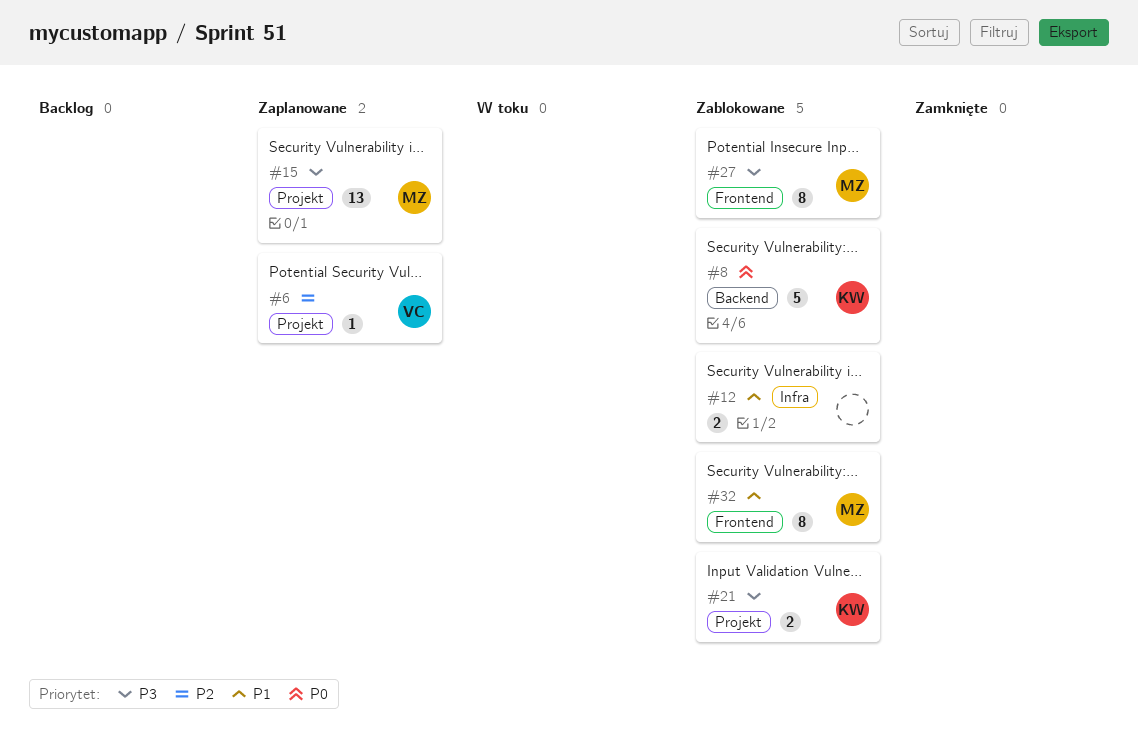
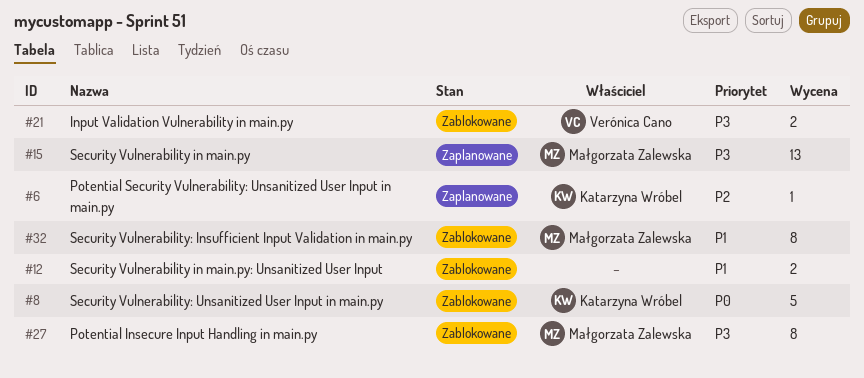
#6, owner: Verónica Cano -> Katarzyna Wróbel
#21, owner: Katarzyna Wróbel -> Verónica Cano

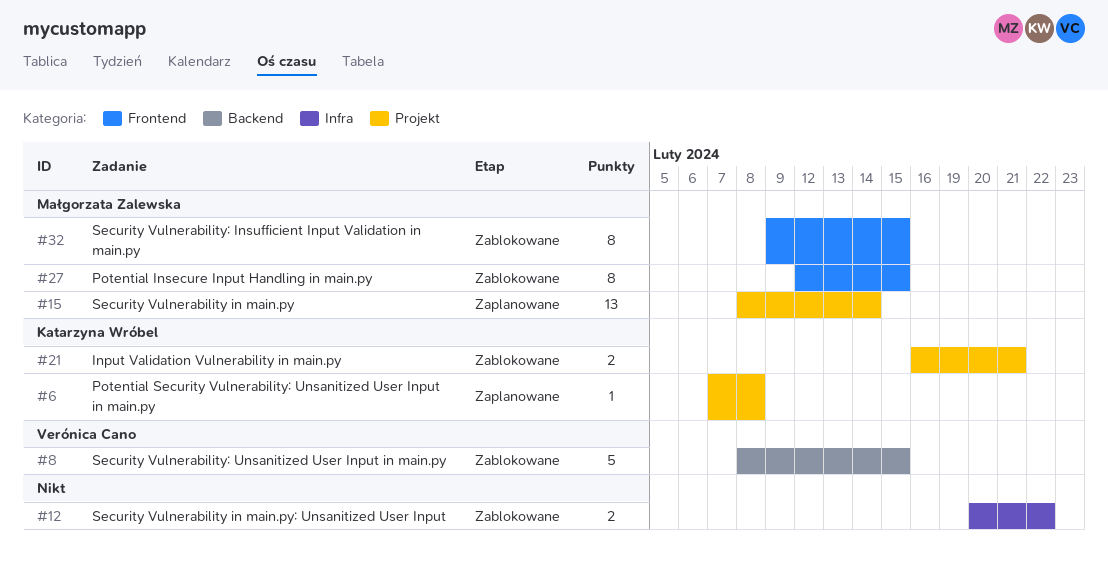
#8, owner: Katarzyna Wróbel -> Verónica Cano
#21, owner: Verónica Cano -> Katarzyna Wróbel

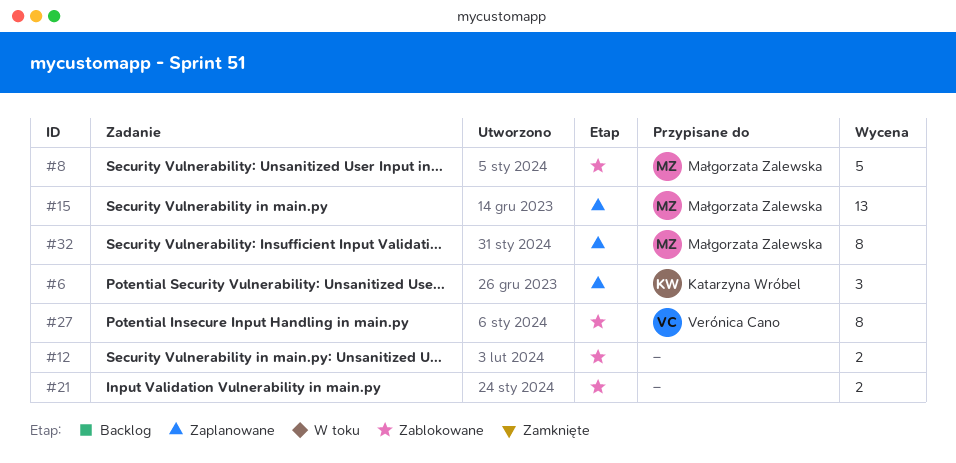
#6, estimate: 1 -> 3
#8, owner: Verónica Cano -> Małgorzata Zalewska
#21, owner: Katarzyna Wróbel -> none
#27, owner: Małgorzata Zalewska -> Verónica Cano
#32, status: Zablokowane -> Zaplanowane

